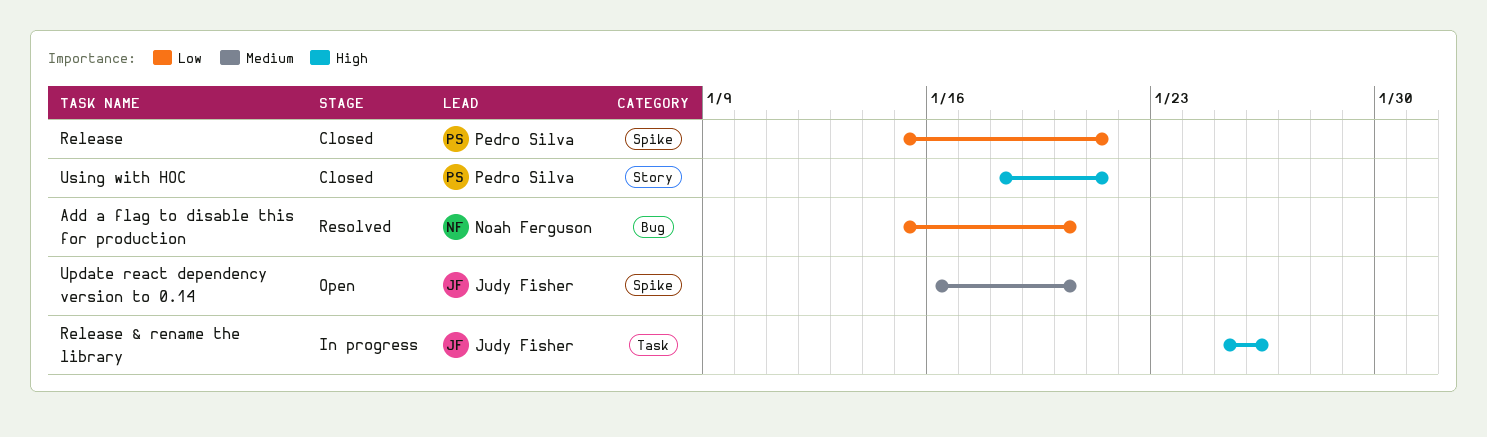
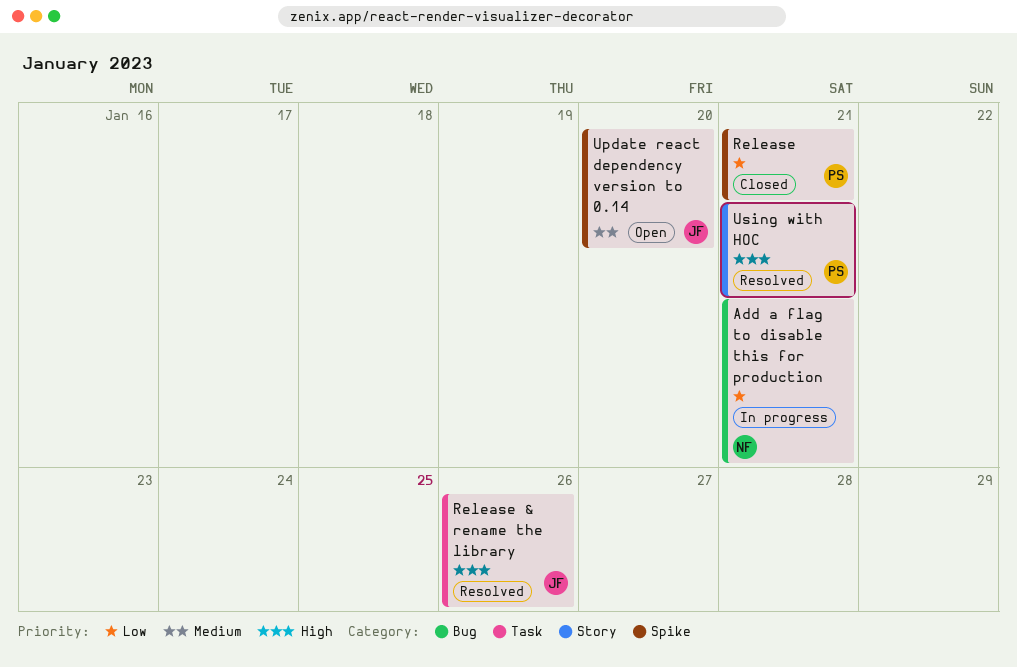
Add a flag to disable this for production, status: Resolved -> In progress
Add a flag to disable this for production, due: Jan 20 -> Jan 21
Release & rename the library, status: In progress -> Resolved
Using with HOC, status: Closed -> Resolved

